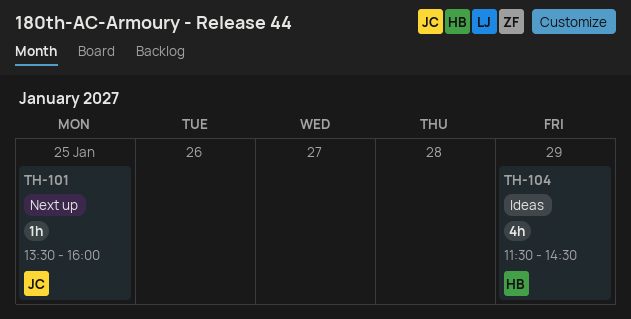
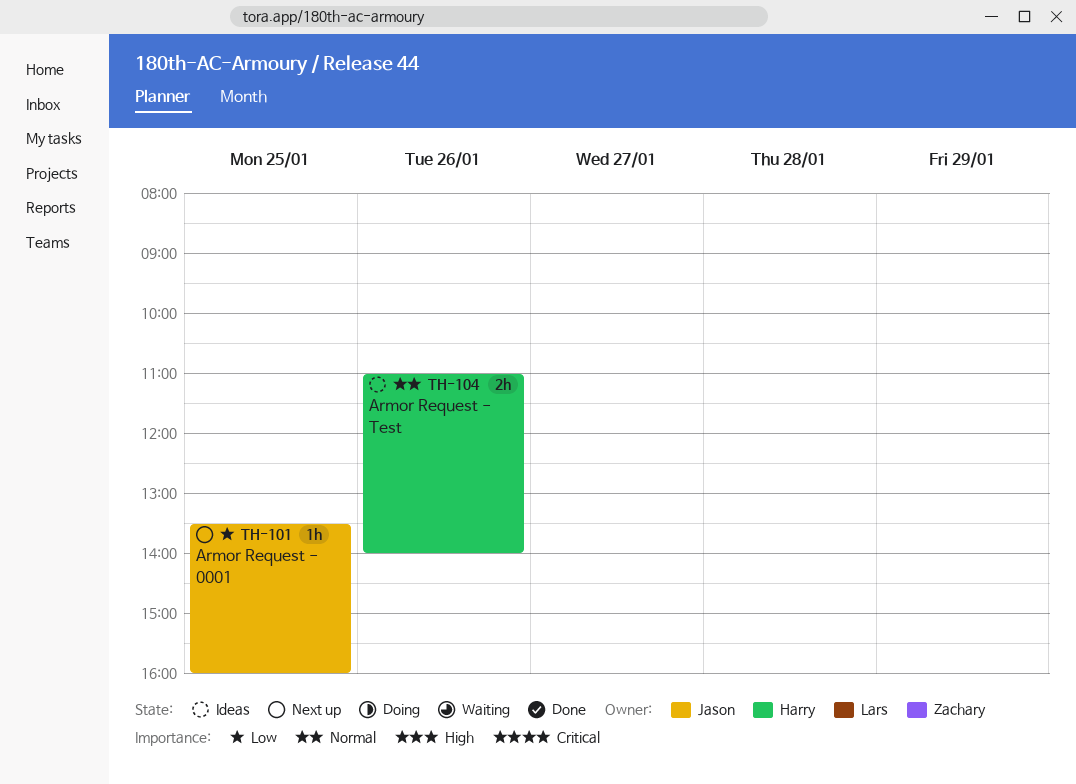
TH-104, estimate: 4h -> 2h
TH-104, day: Jan 29 -> Jan 26
TH-104, begins: 11:30 -> 11:00
TH-104, ends: 14:30 -> 14:00

